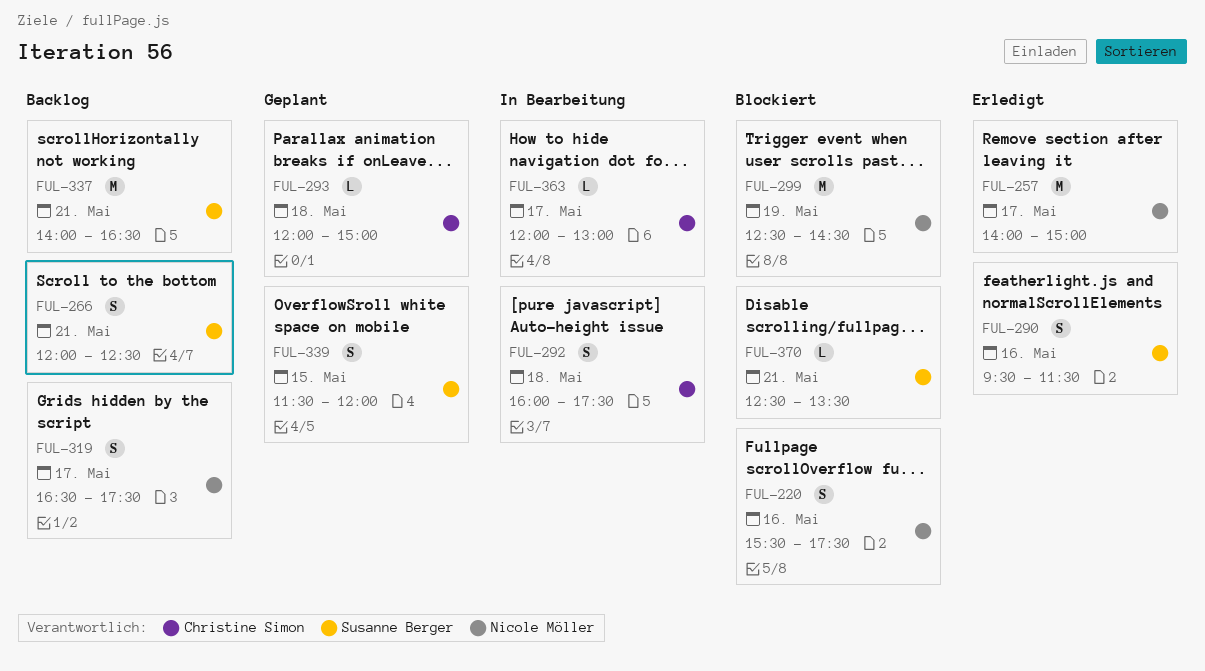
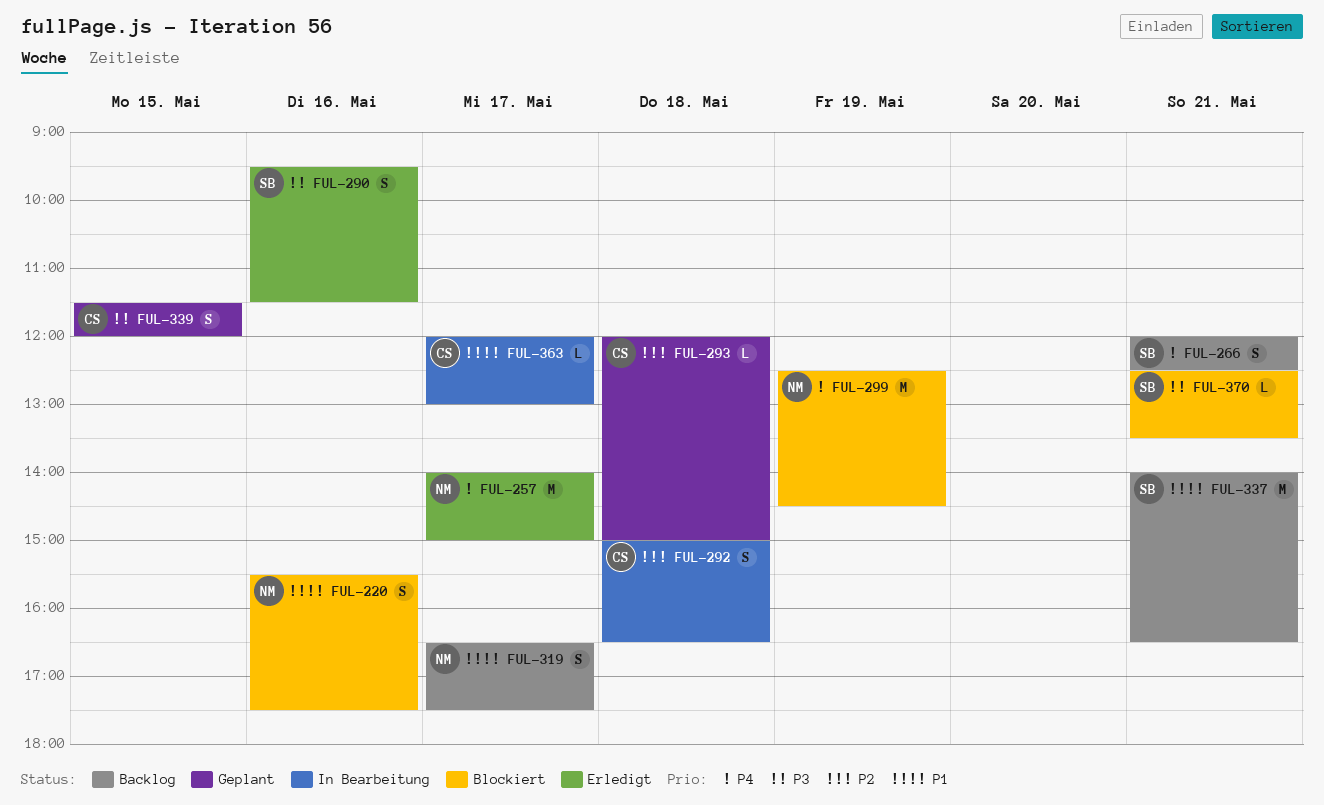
FUL-292, begins: 16:00 -> 15:00
FUL-292, ends: 17:30 -> 16:30
FUL-339, owner: Susanne Berger -> Christine Simon

